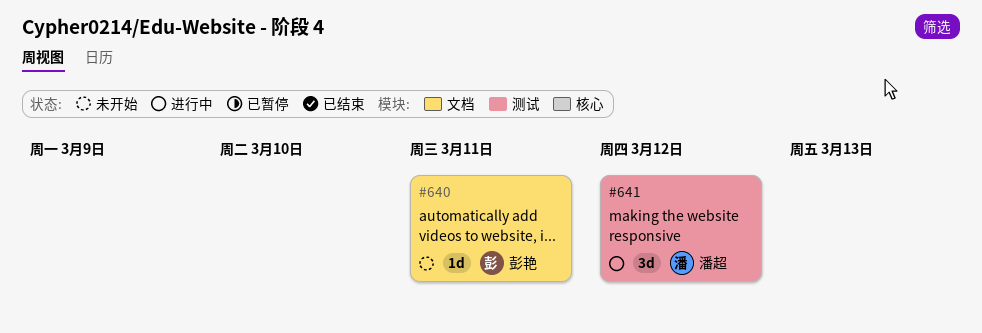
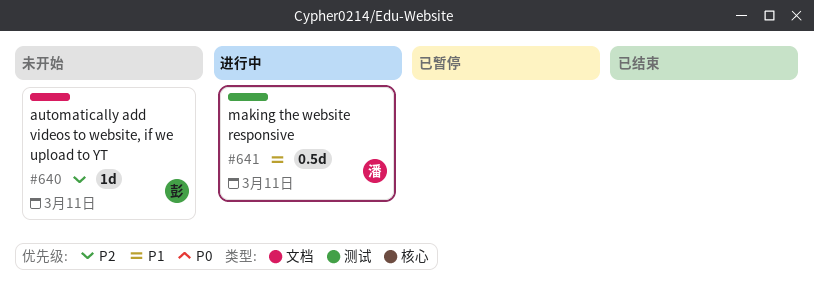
#641, estimate: 3d -> 0.5d
#641, due: Mar 12 -> Mar 11

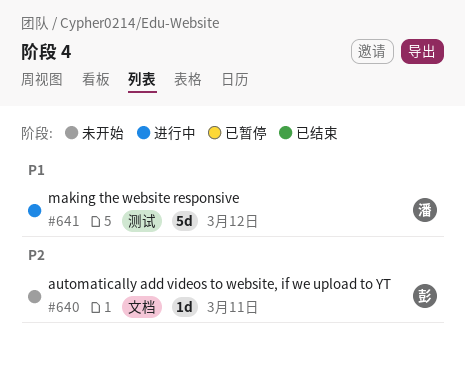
#641, estimate: 0.5d -> 5d
#641, due: Mar 11 -> Mar 12

